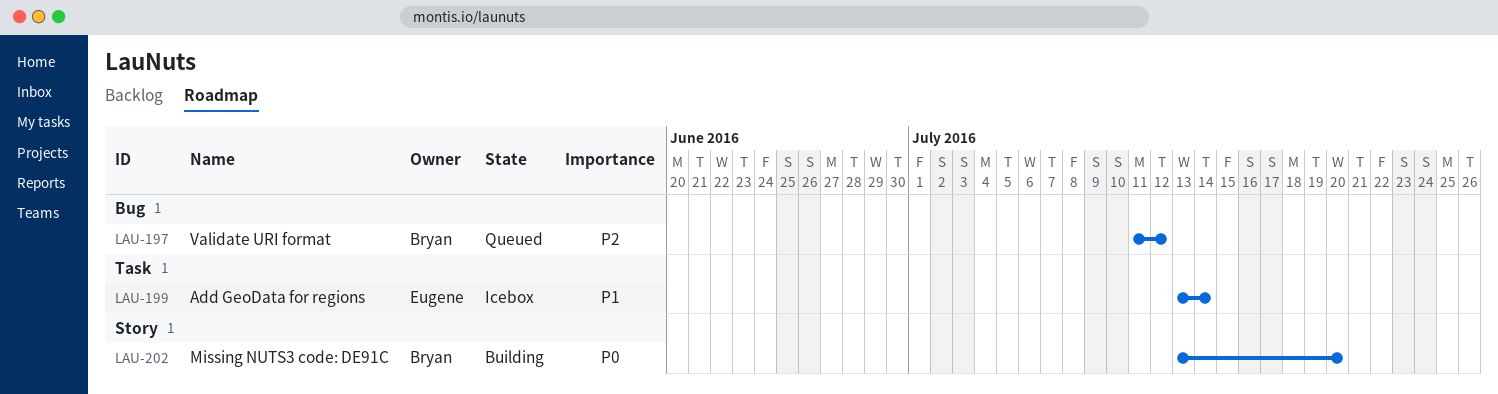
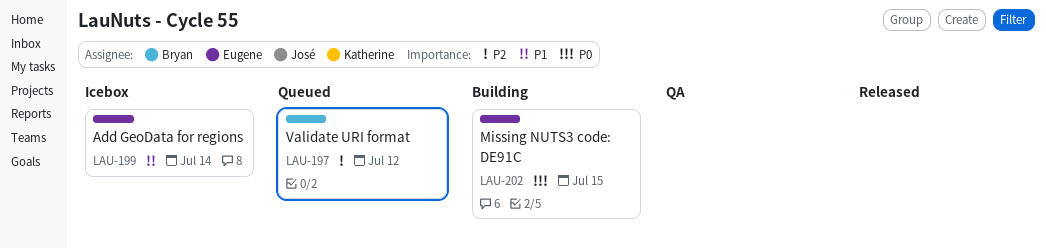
LAU-202, owner: Bryan -> Eugene
LAU-202, due: Jul 20 -> Jul 15

